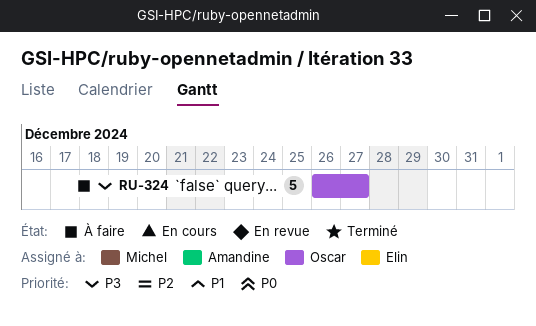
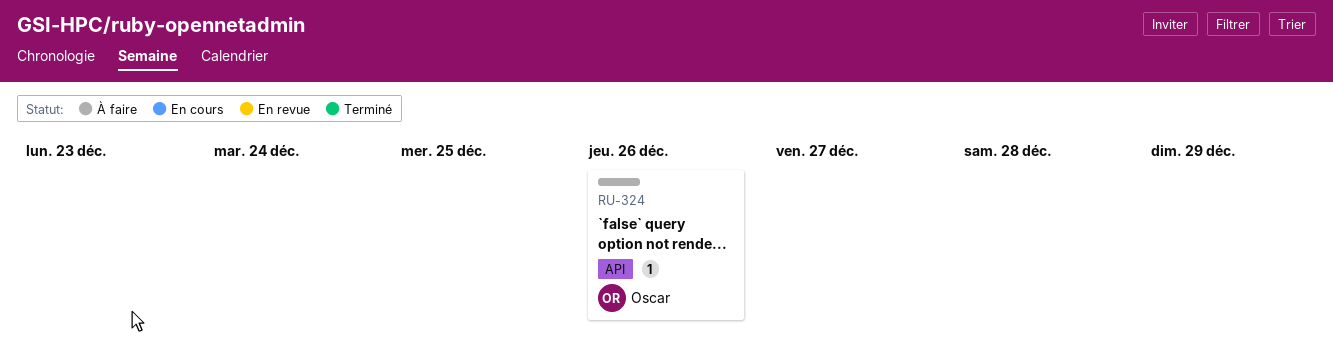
RU-324, estimate: 5 -> 1
RU-324, due: Dec 27 -> Dec 26

